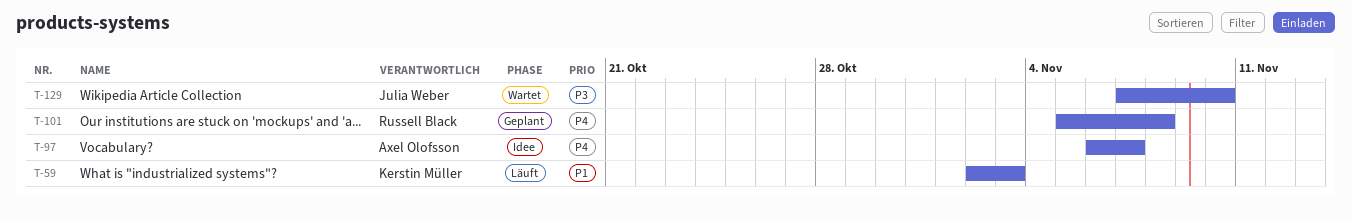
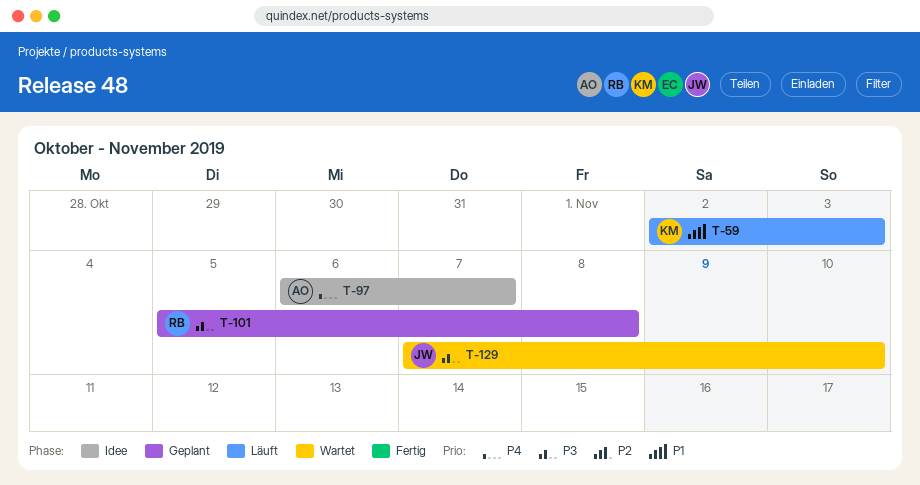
T-101, priority: P4 -> P3

